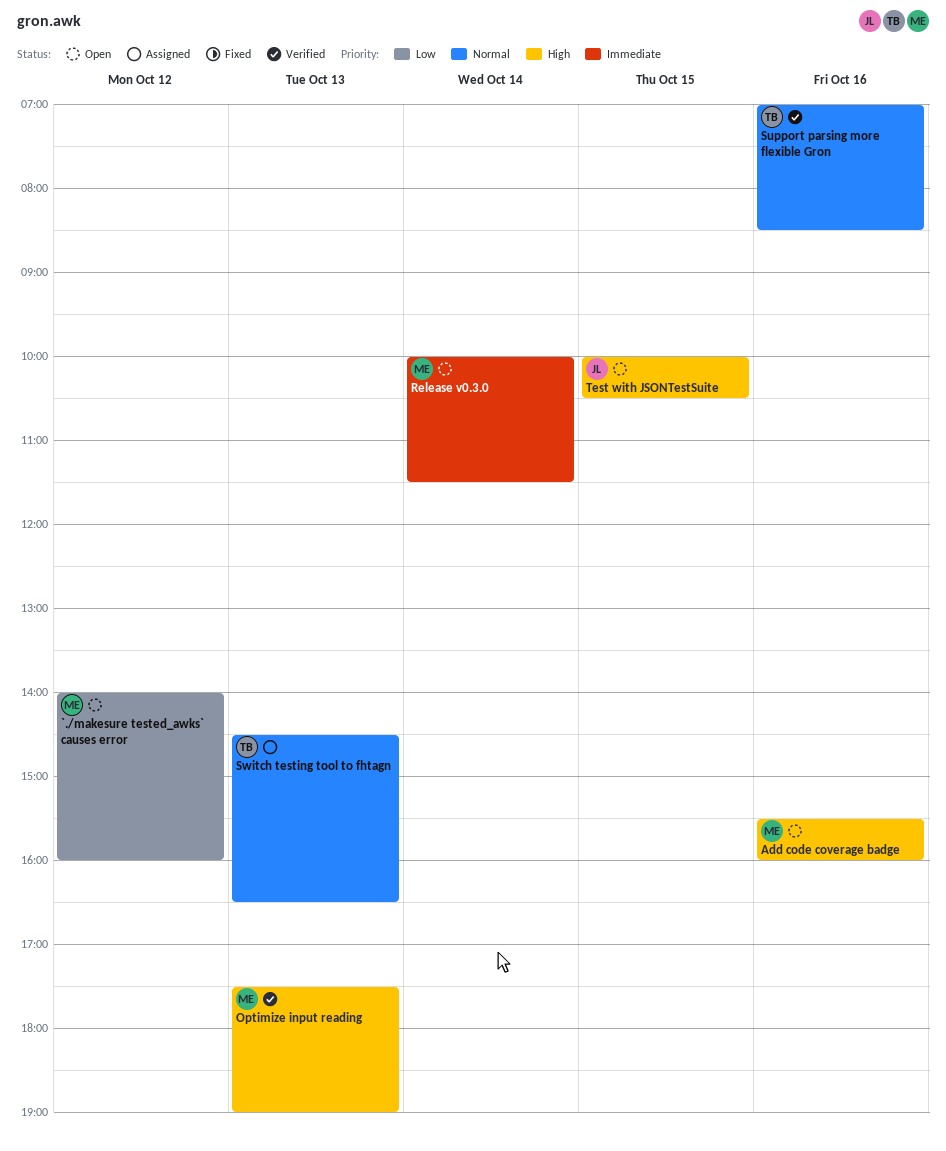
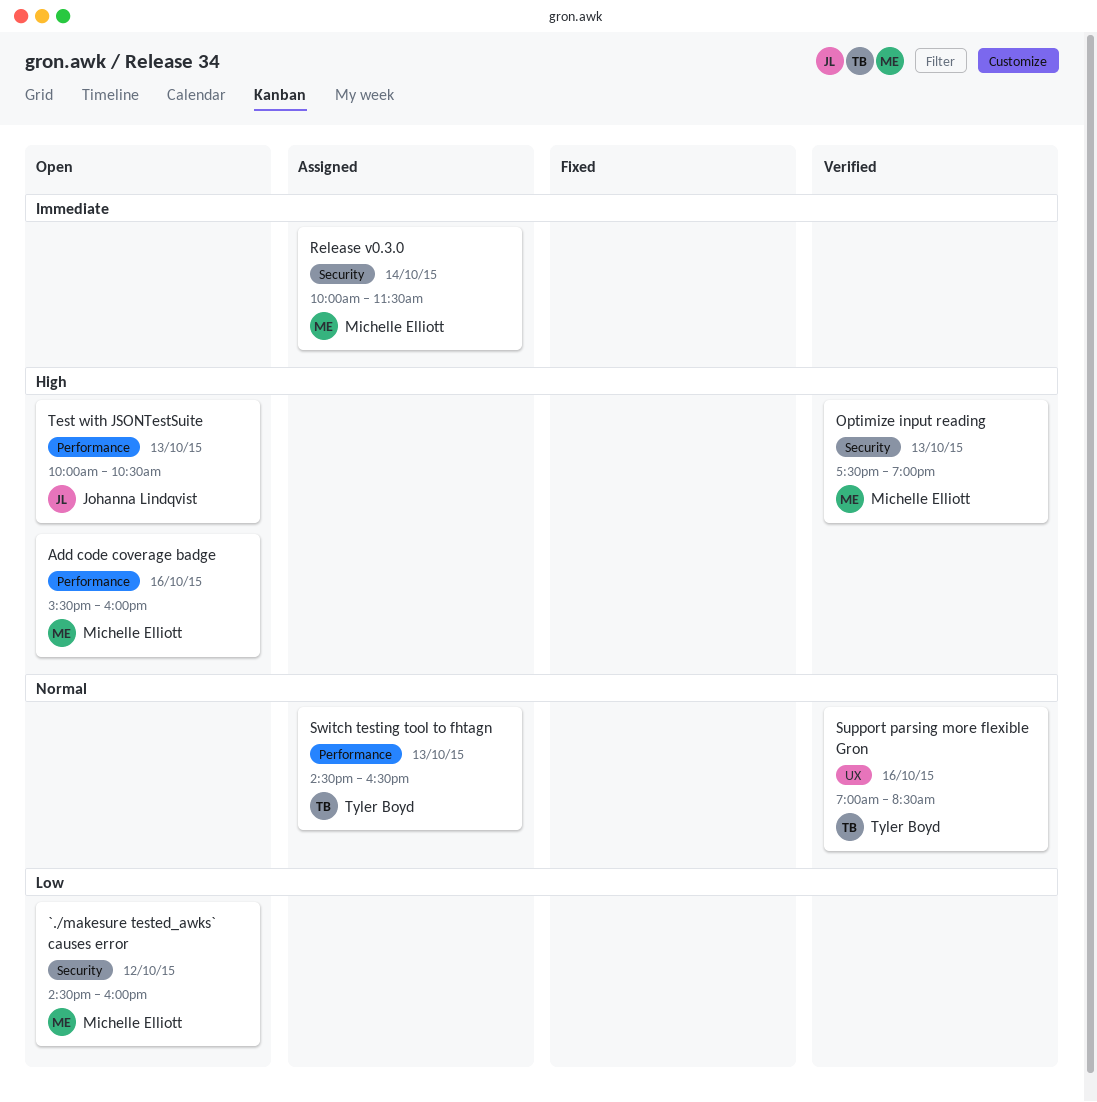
`./makesure tested_awks` causes error, begins: 14:00 -> 14:30
Release v0.3.0, status: Open -> Assigned
Test with JSONTestSuite, day: Oct 15 -> Oct 13

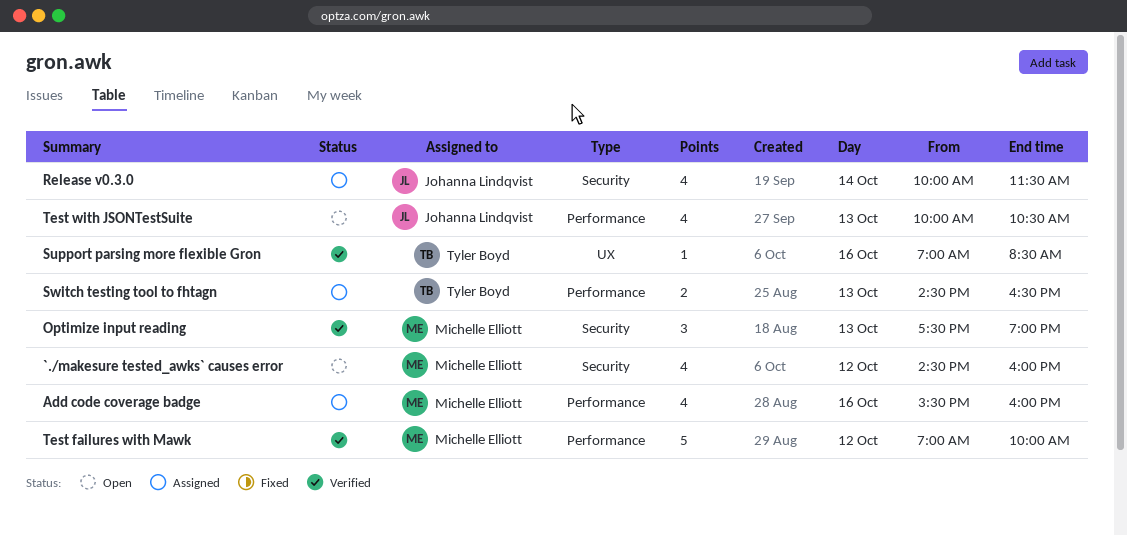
Add code coverage badge, status: Open -> Assigned
Release v0.3.0, owner: Michelle Elliott -> Johanna Lindqvist
Test failures with Mawk: none -> present

